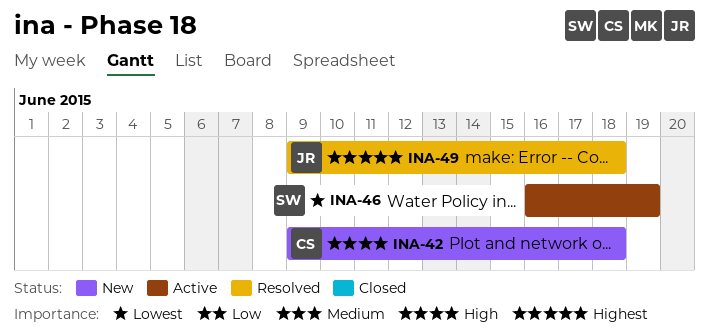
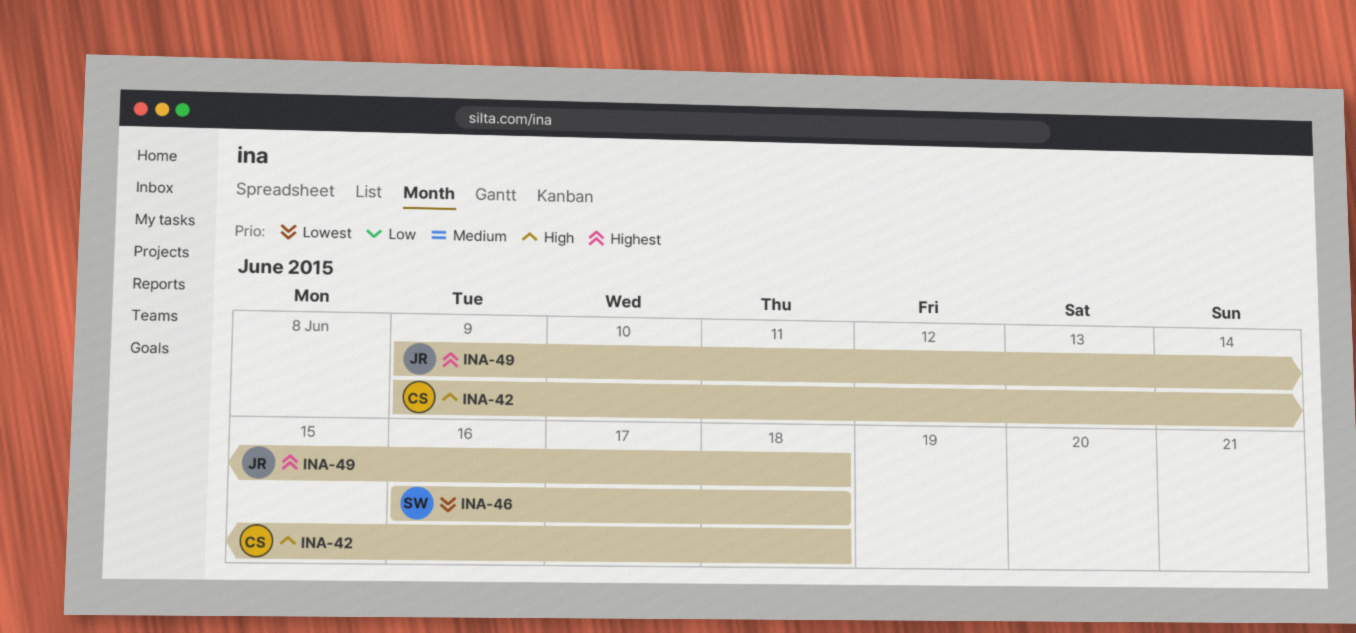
INA-46, due: Jun 19 -> Jun 18

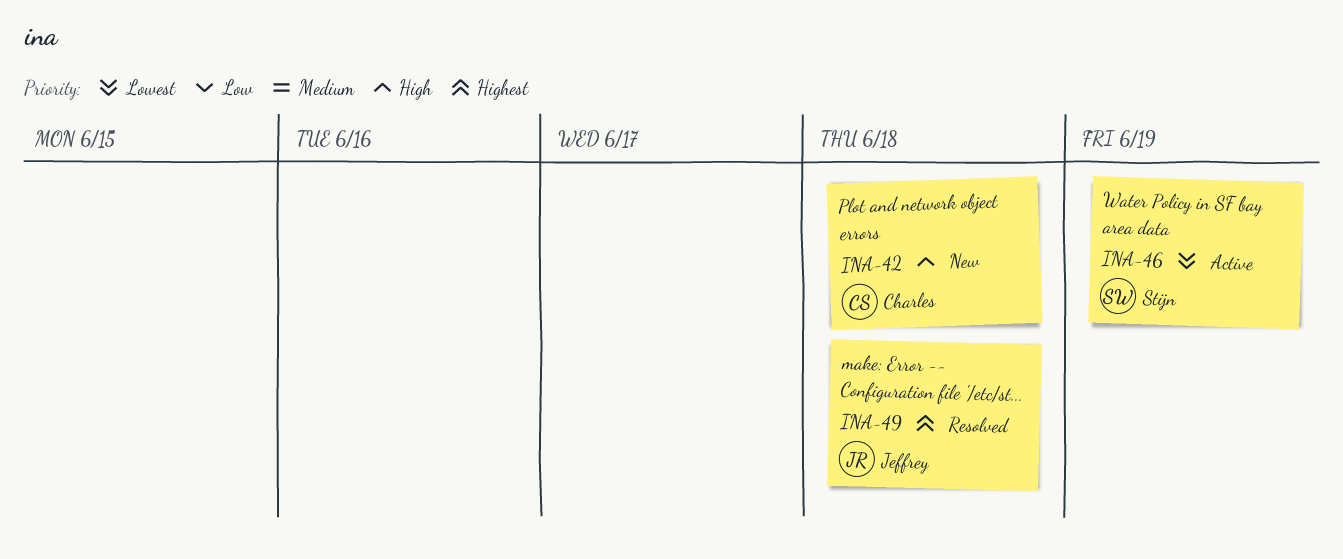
INA-46, due: Jun 18 -> Jun 19

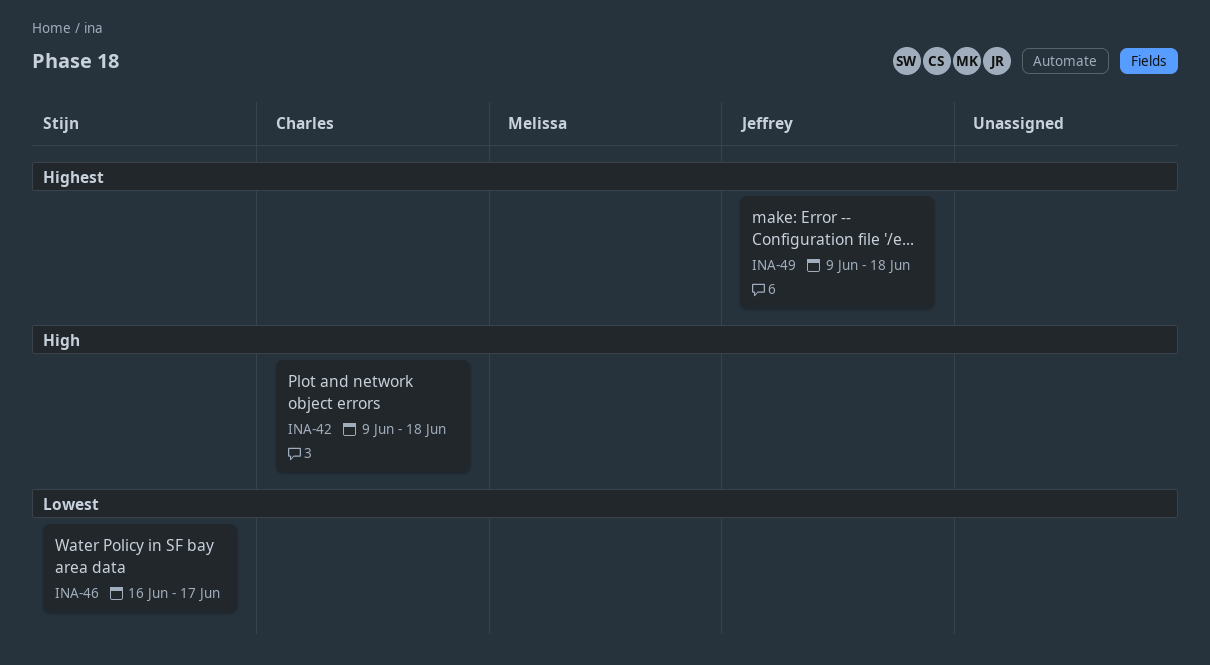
INA-46, due: Jun 19 -> Jun 17

